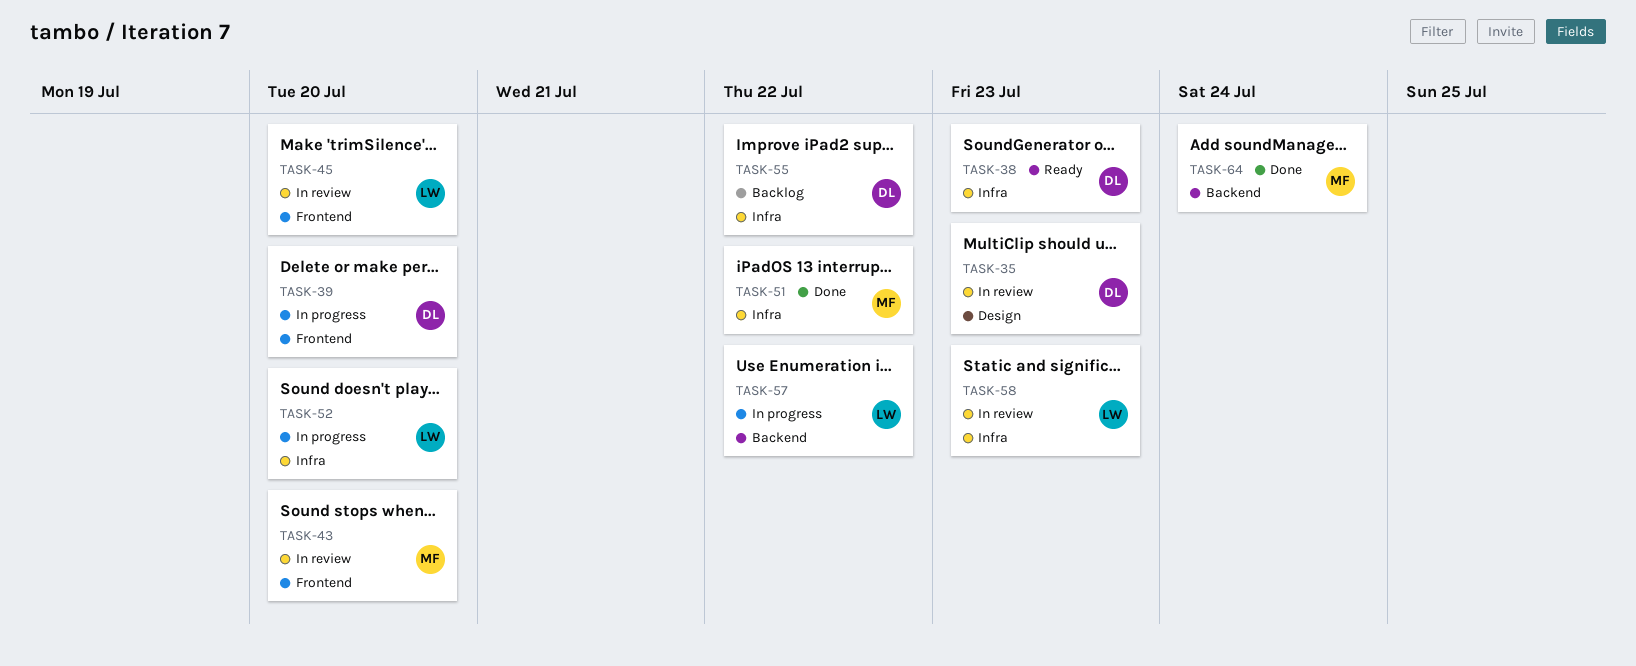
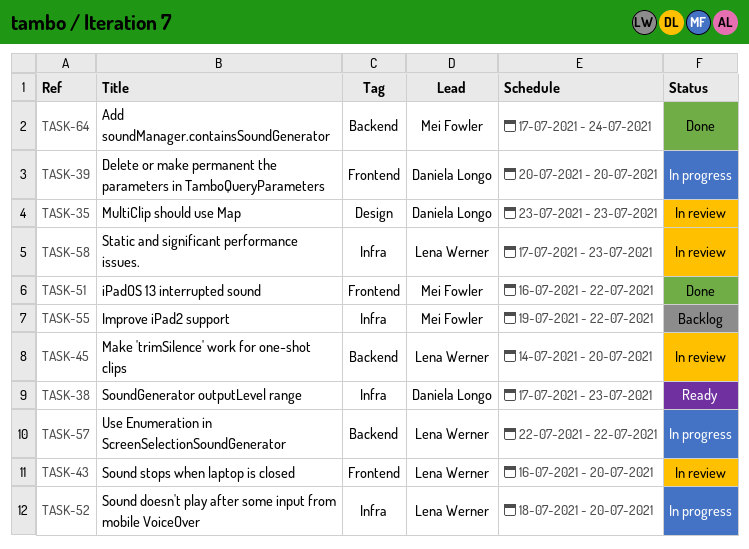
TASK-43, owner: Mei Fowler -> Lena Werner
TASK-45, label: Frontend -> Backend
TASK-51, label: Infra -> Frontend
TASK-55, owner: Daniela Longo -> Mei Fowler

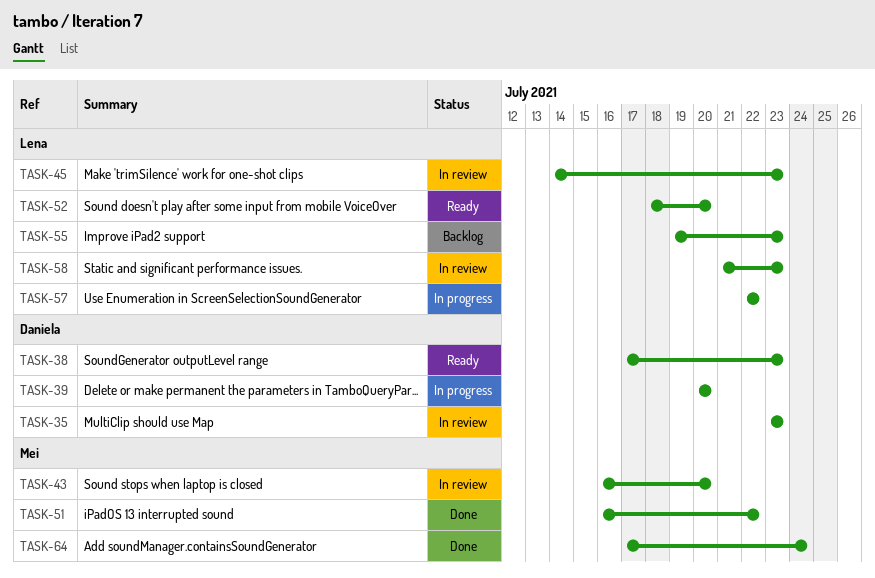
TASK-43, owner: Lena Werner -> Mei Fowler
TASK-45, due: Jul 20 -> Jul 23
TASK-52, status: In progress -> Ready
TASK-55, owner: Mei Fowler -> Lena Werner
TASK-55, due: Jul 22 -> Jul 23
TASK-58, start: Jul 17 -> Jul 21

